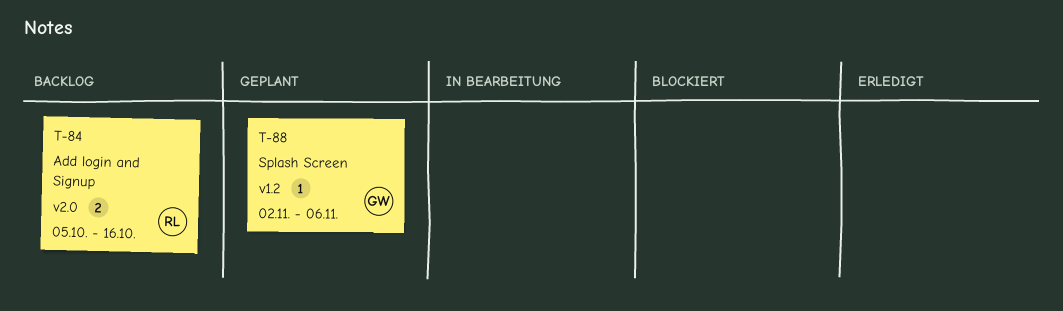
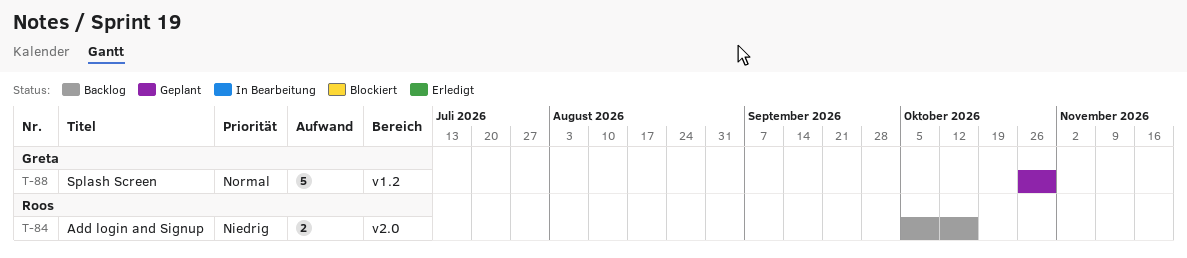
T-88, estimate: 1 -> 5
T-88, start: Nov 2 -> Oct 26
T-88, due: Nov 6 -> Oct 30

